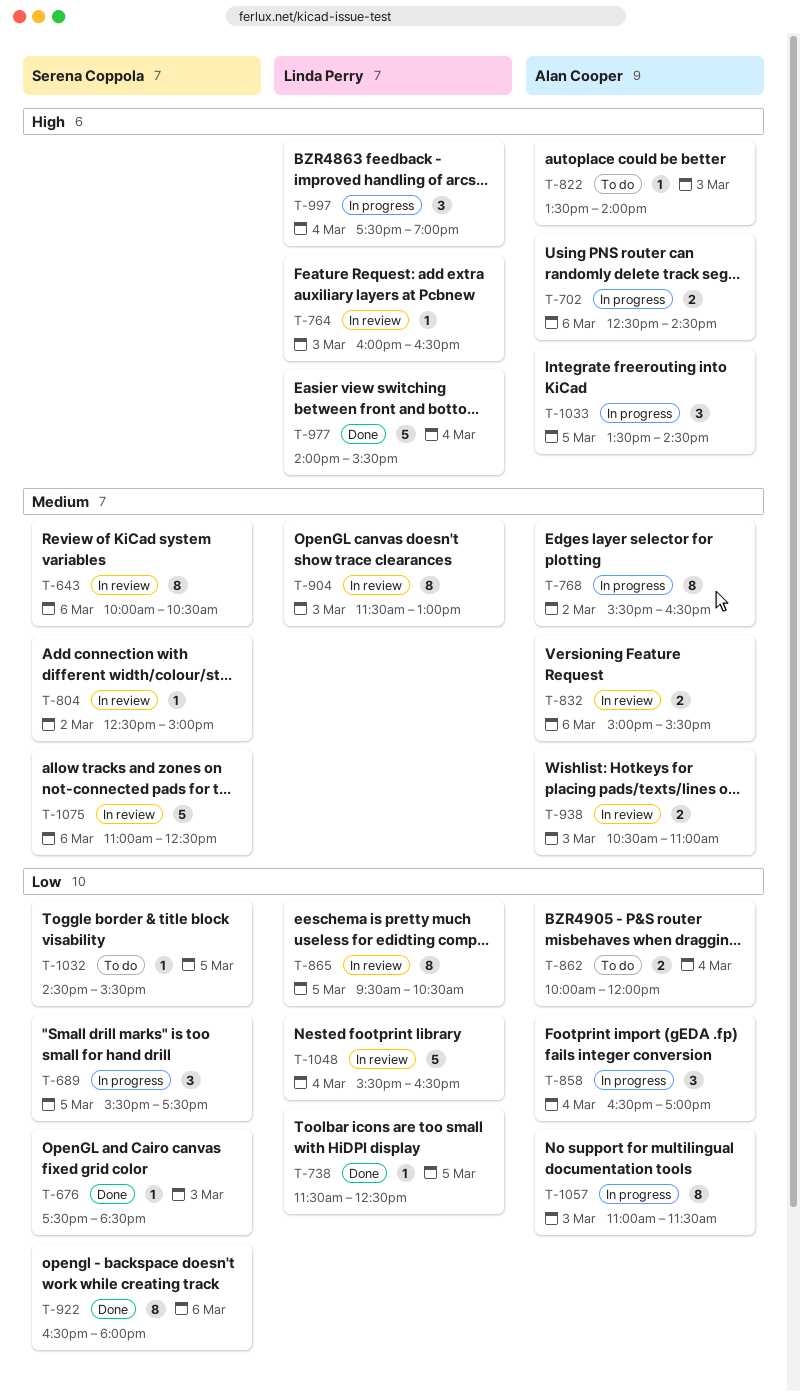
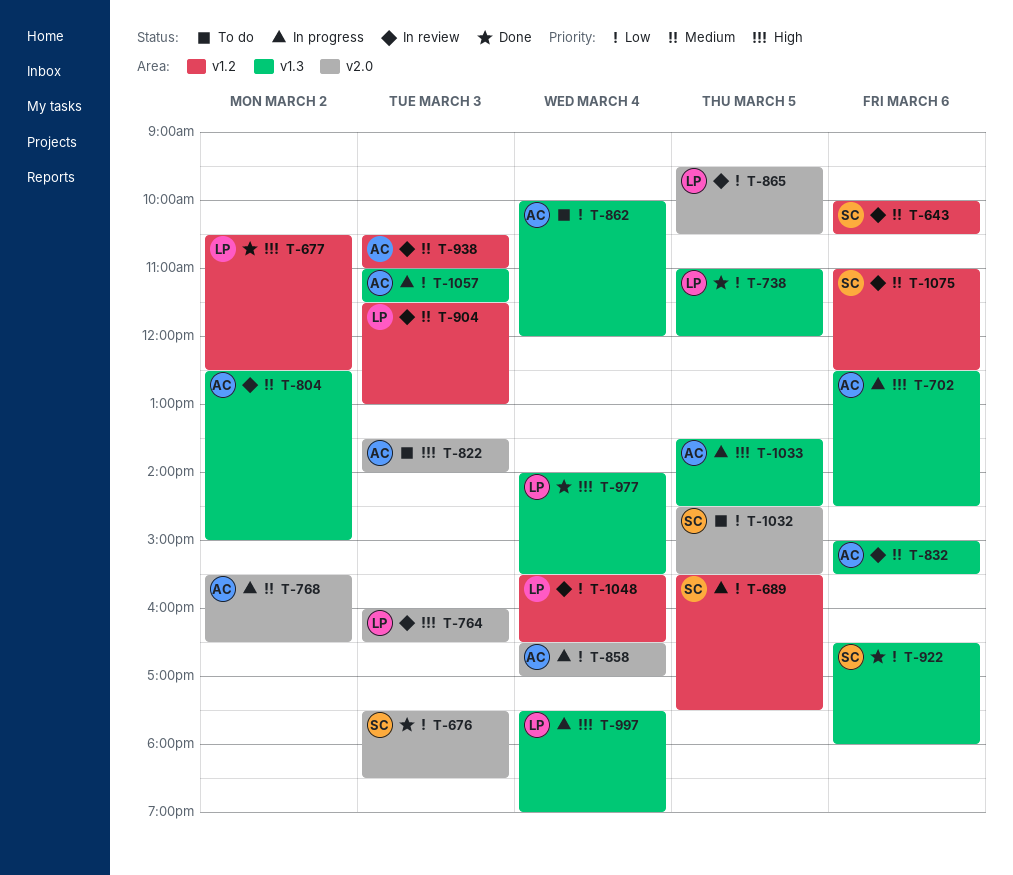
T-677: none -> present
T-738, begins: 11:30 -> 11:00
T-738, ends: 12:30 -> 12:00
T-804, owner: Serena Coppola -> Alan Cooper

